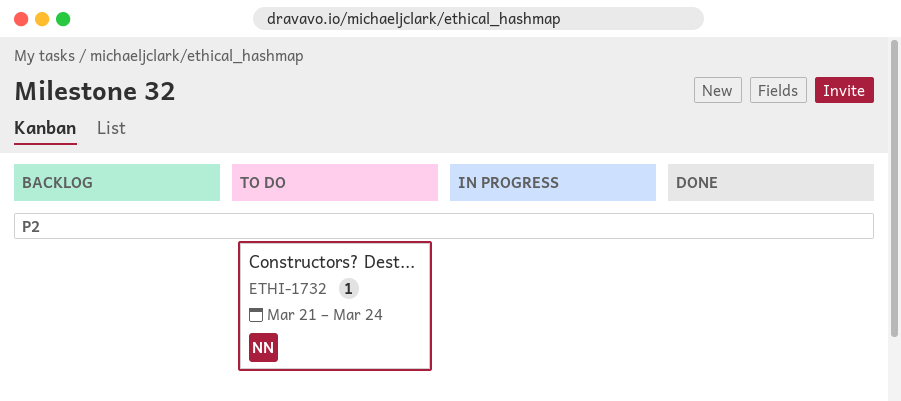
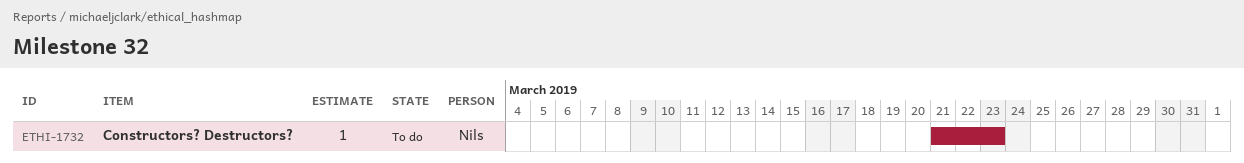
ETHI-1732, due: Mar 24 -> Mar 23

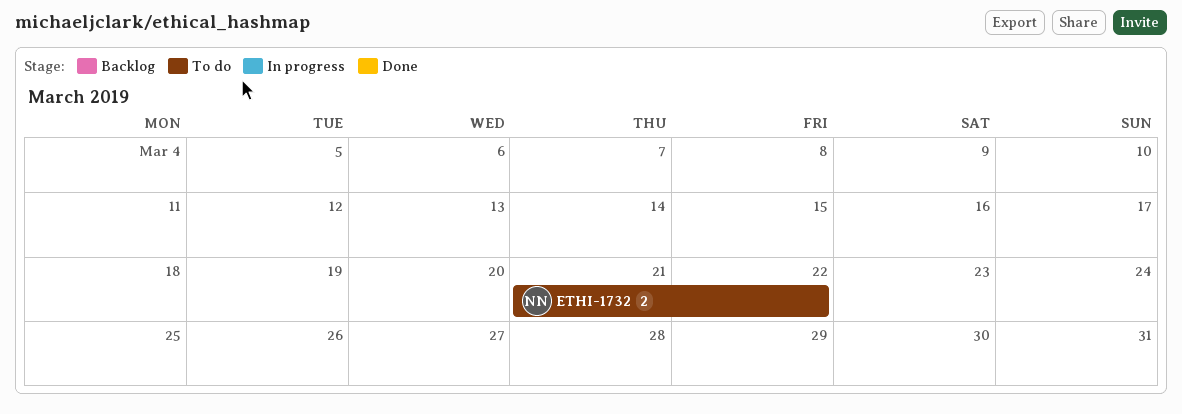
ETHI-1732, estimate: 1 -> 2
ETHI-1732, due: Mar 23 -> Mar 22

